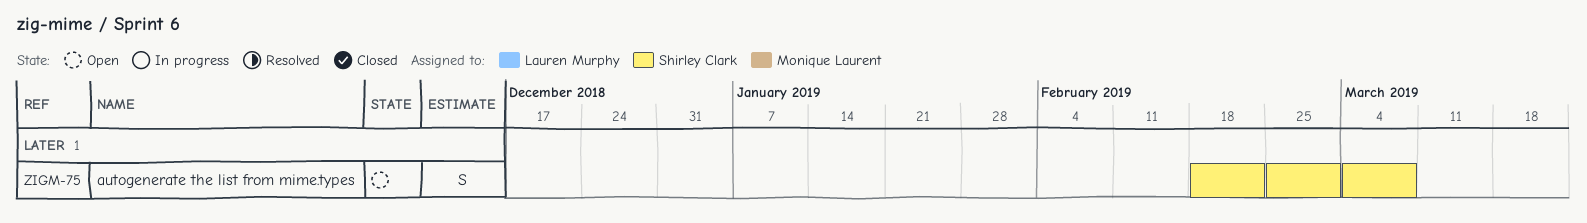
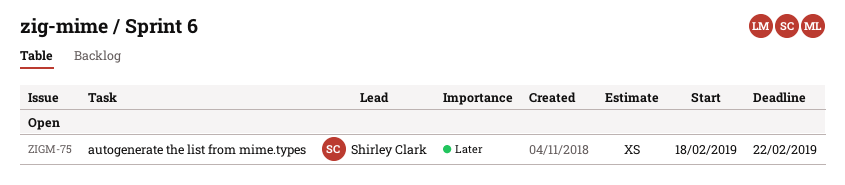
ZIGM-75, estimate: S -> XS
ZIGM-75, due: Mar 8 -> Feb 22

